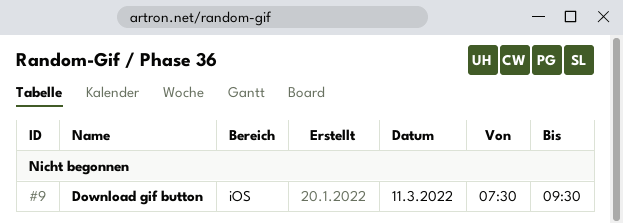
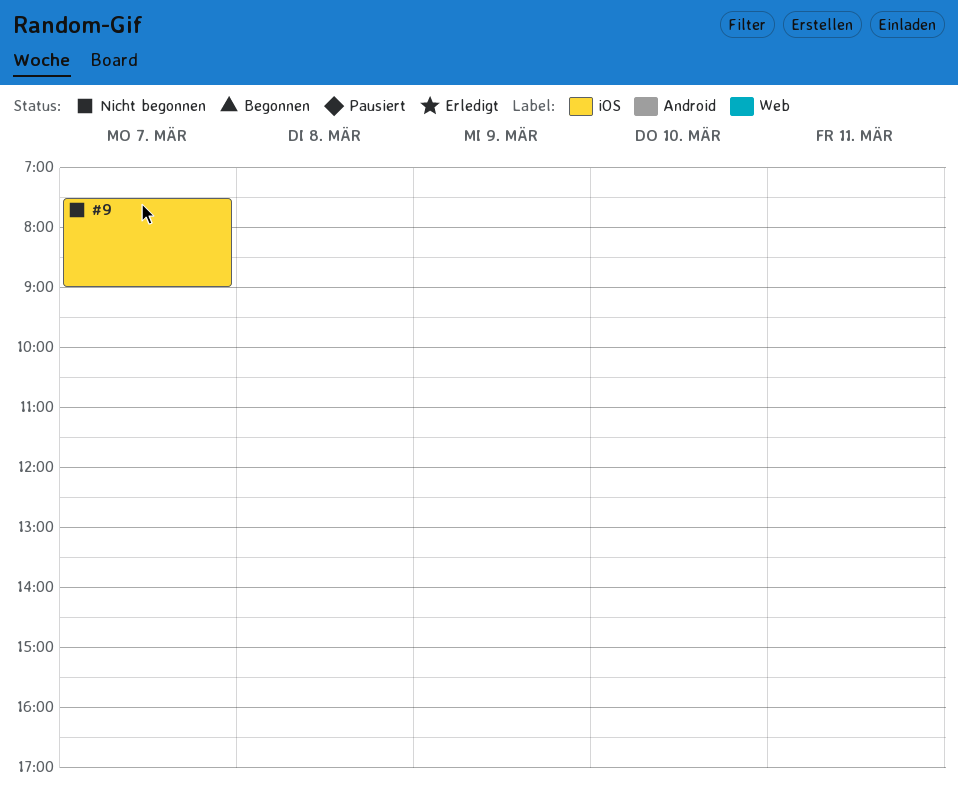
#9, day: Mar 11 -> Mar 7
#9, ends: 09:30 -> 09:00

